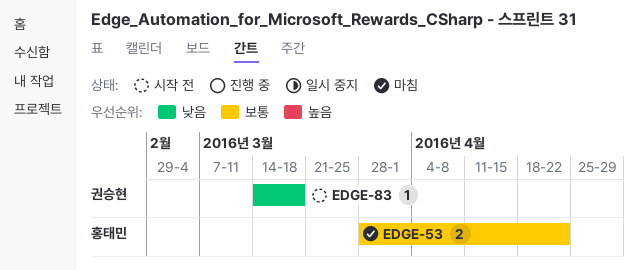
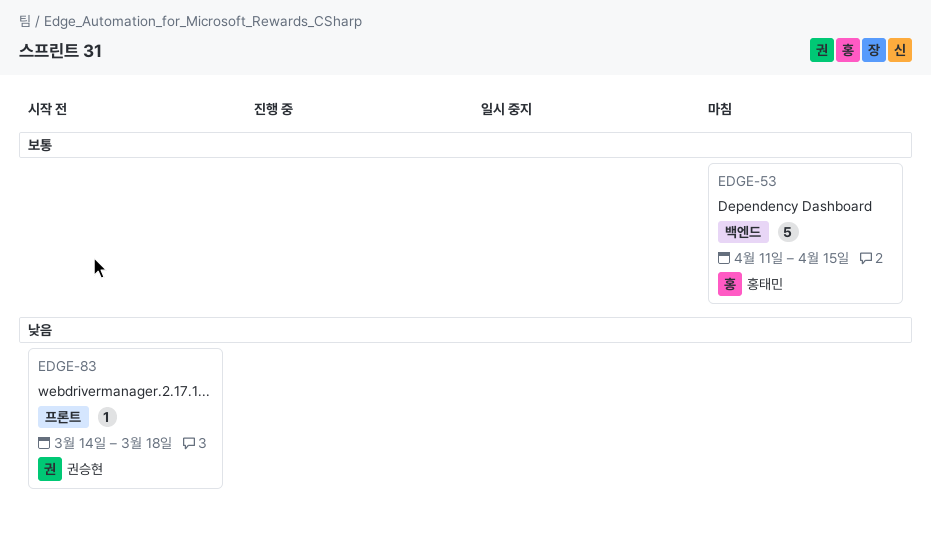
EDGE-53, estimate: 2 -> 5
EDGE-53, start: Mar 28 -> Apr 11
EDGE-53, due: Apr 22 -> Apr 15

